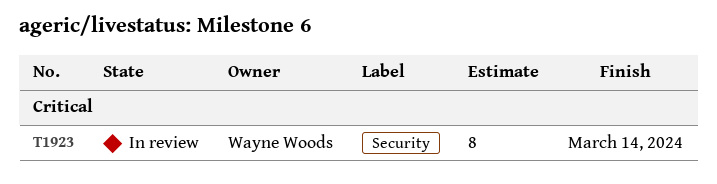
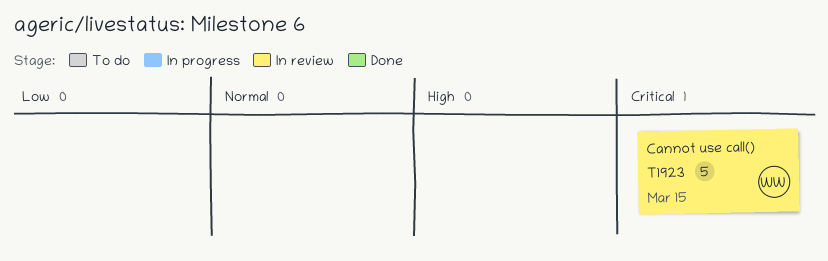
T1923, estimate: 8 -> 5
T1923, due: Mar 14 -> Mar 15

